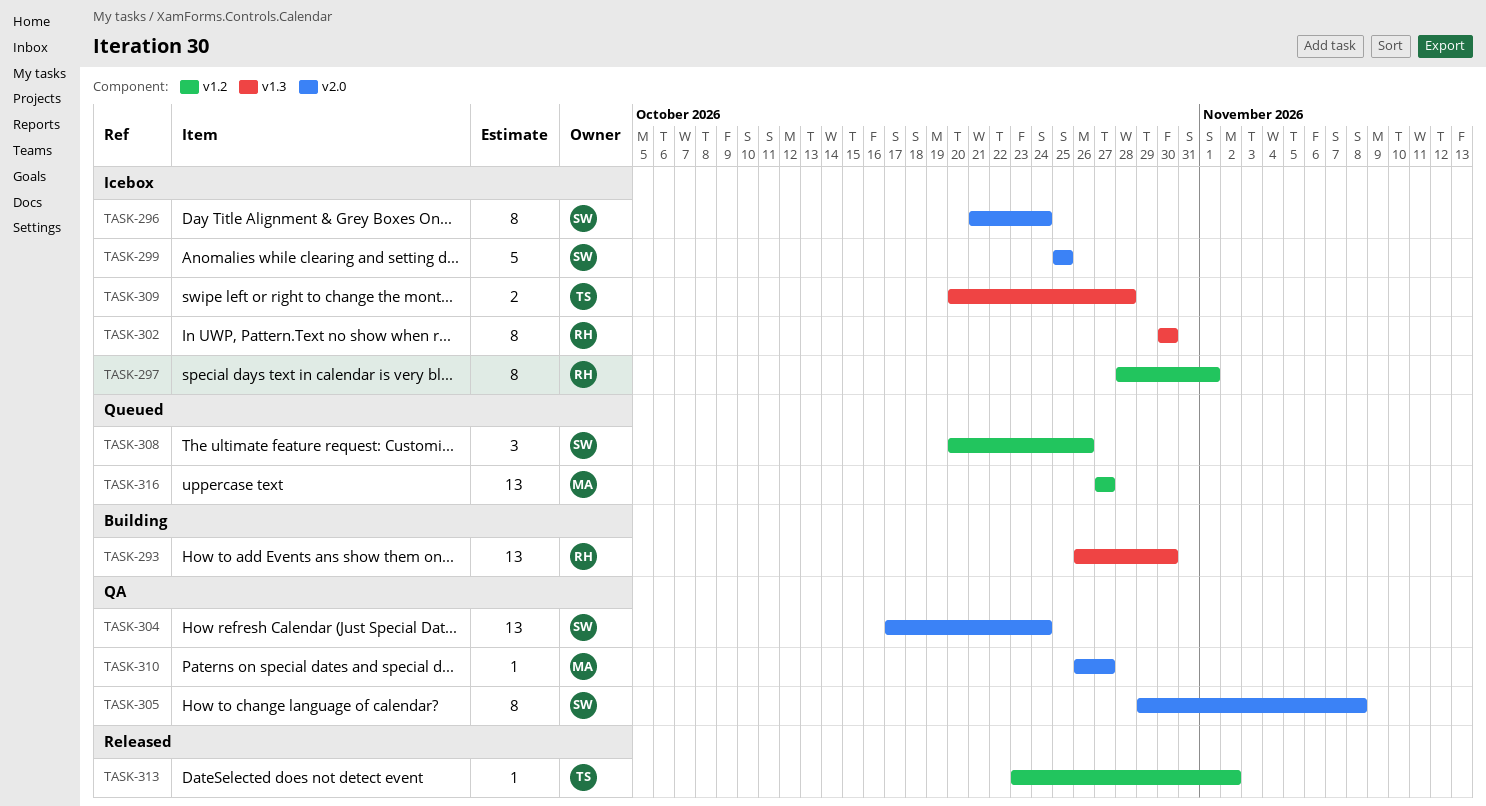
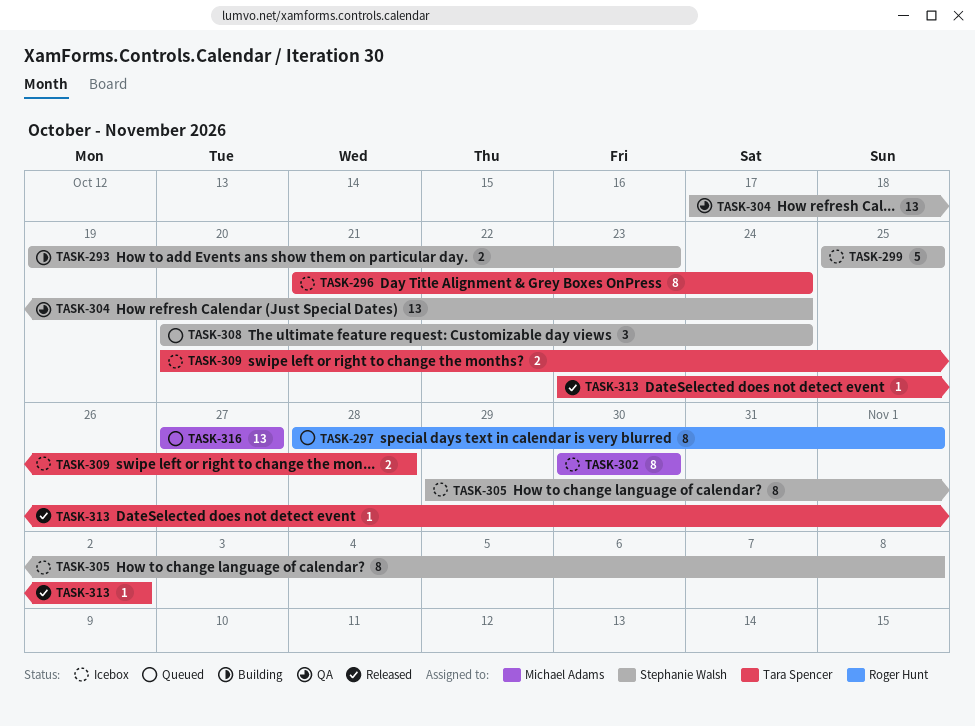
TASK-293, owner: Roger Hunt -> Stephanie Walsh
TASK-293, estimate: 13 -> 2
TASK-293, start: Oct 26 -> Oct 19
TASK-293, due: Oct 30 -> Oct 23
TASK-296, owner: Stephanie Walsh -> Tara Spencer
TASK-297, status: Icebox -> Queued
TASK-302, owner: Roger Hunt -> Michael Adams
TASK-305, status: QA -> Icebox
TASK-308, due: Oct 26 -> Oct 24
TASK-310: present -> none

